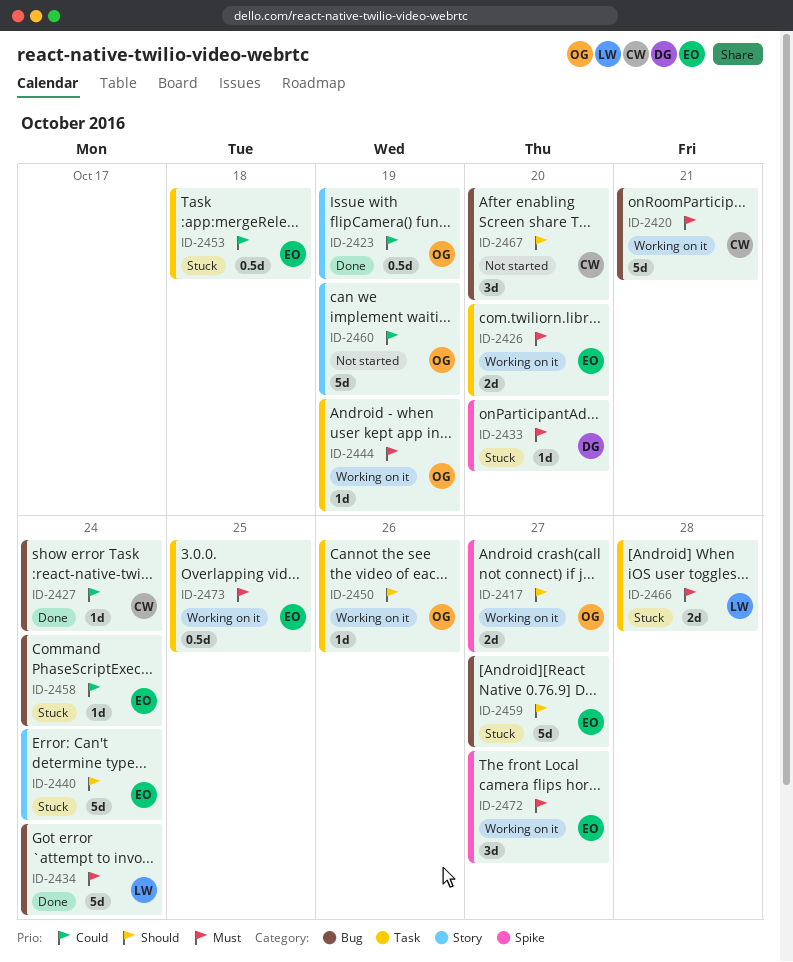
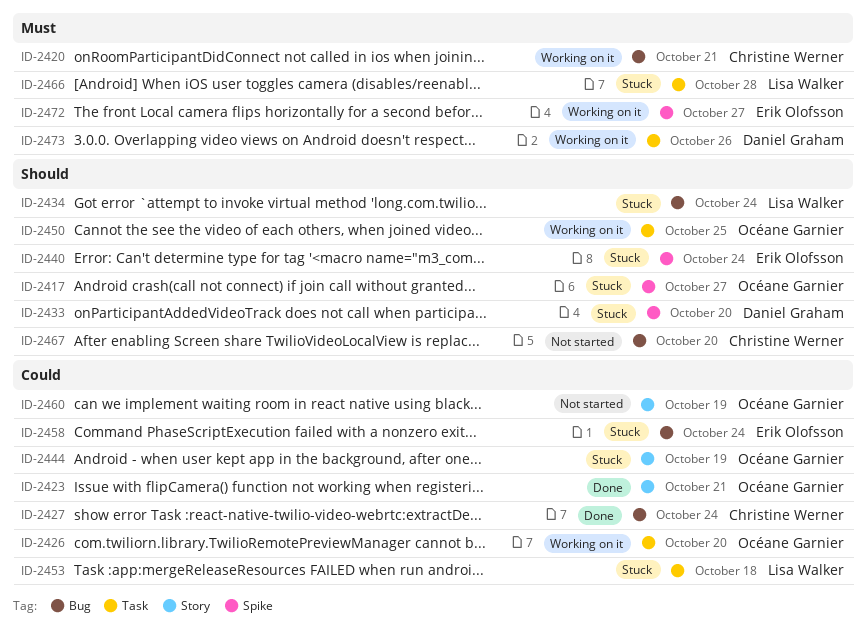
ID-2417, status: Working on it -> Stuck
ID-2423, due: Oct 19 -> Oct 21
ID-2426, owner: Erik Olofsson -> Océane Garnier
ID-2426, priority: Must -> Could
ID-2433, priority: Must -> Should
ID-2434, status: Done -> Stuck
ID-2434, priority: Must -> Should
ID-2440, label: Story -> Spike
ID-2444, status: Working on it -> Stuck
ID-2444, priority: Must -> Could
ID-2444, label: Task -> Story
ID-2450, due: Oct 26 -> Oct 25
ID-2453, owner: Erik Olofsson -> Lisa Walker
ID-2459: present -> none
ID-2473, owner: Erik Olofsson -> Daniel Graham
ID-2473, due: Oct 25 -> Oct 26

